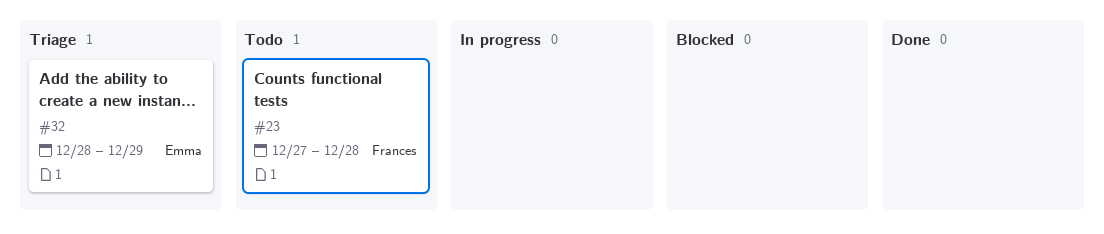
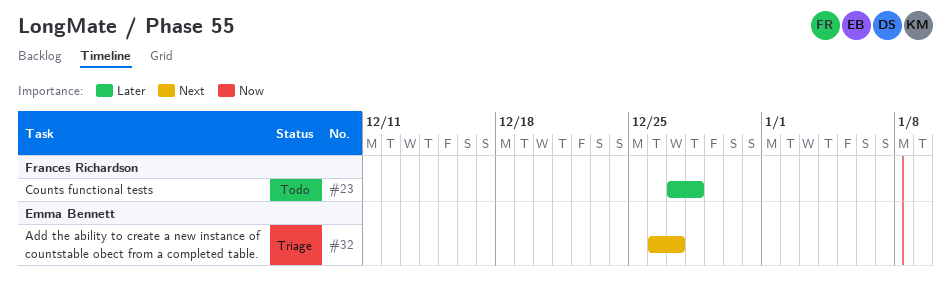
#32, start: Dec 28 -> Dec 26
#32, due: Dec 29 -> Dec 27

